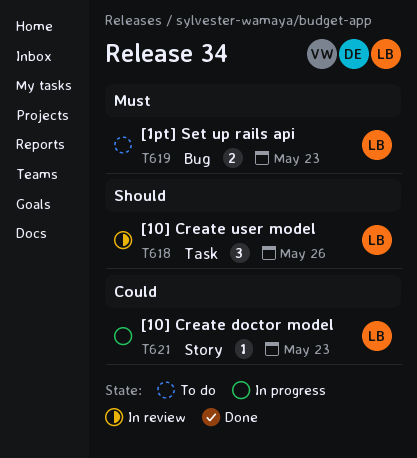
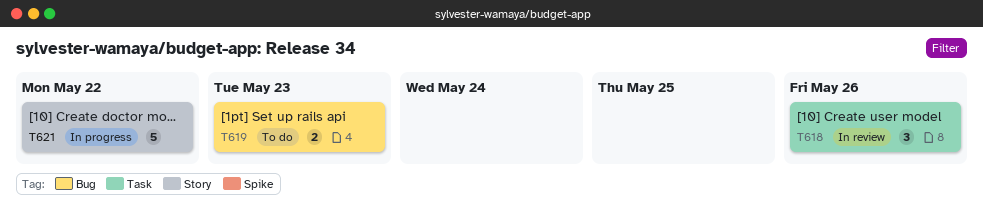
T621, estimate: 1 -> 5
T621, due: May 23 -> May 22

